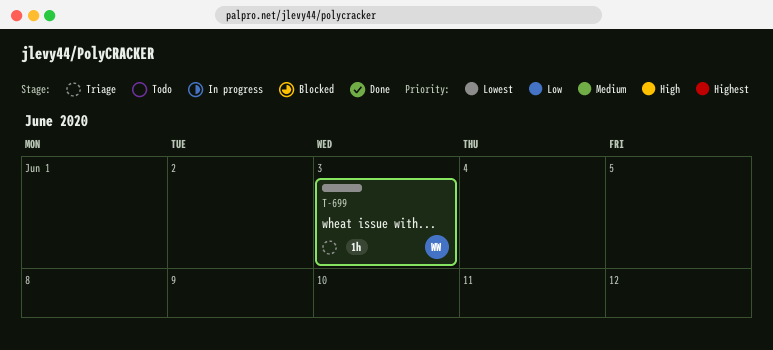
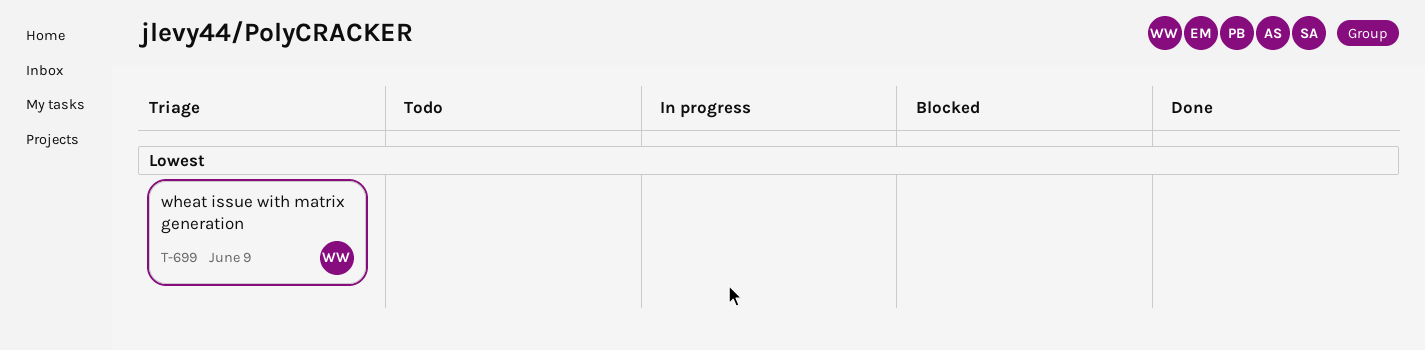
T-699, due: Jun 3 -> Jun 9

